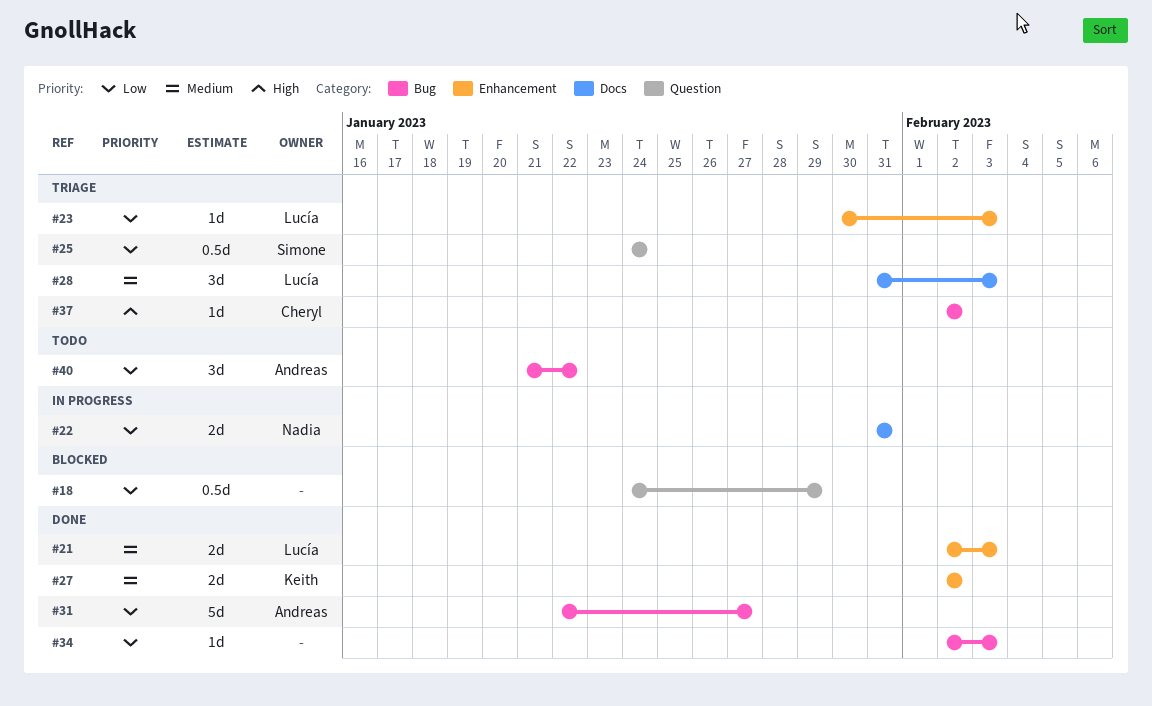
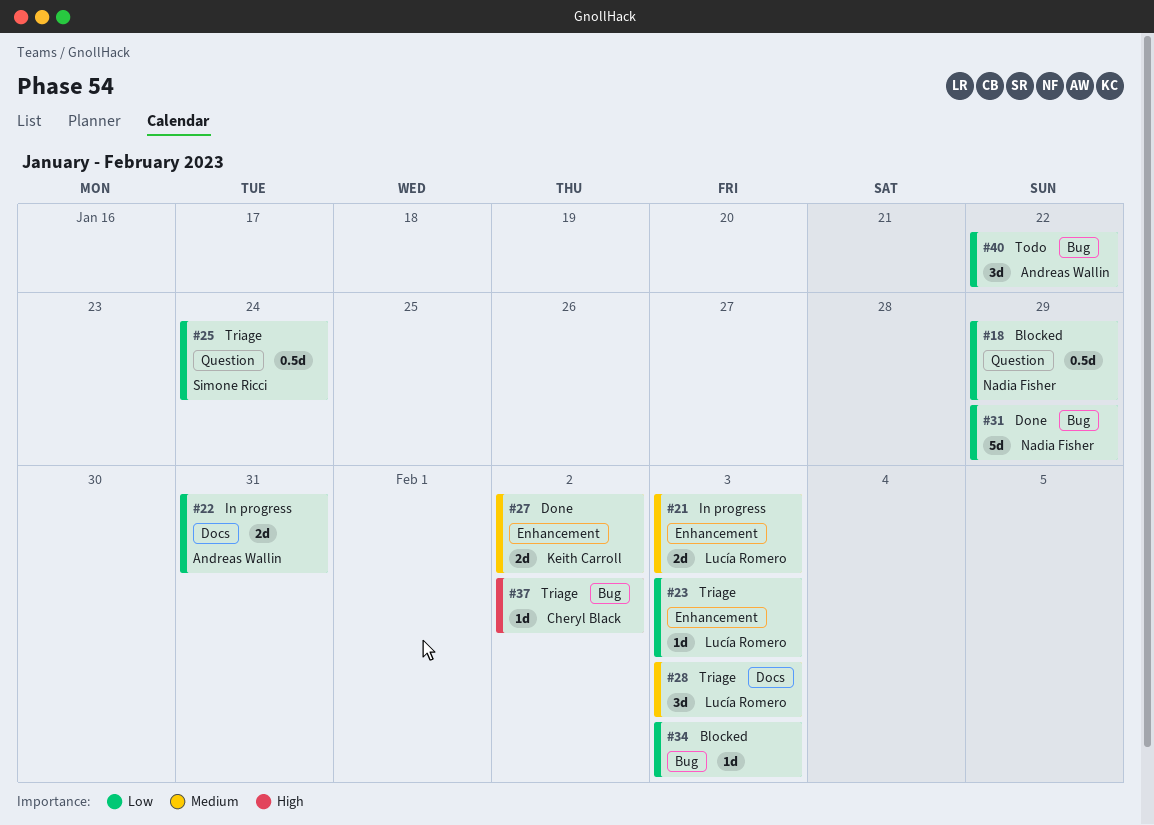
#18, owner: none -> Nadia Fisher
#21, status: Done -> In progress
#22, owner: Nadia Fisher -> Andreas Wallin
#31, owner: Andreas Wallin -> Nadia Fisher
#31, due: Jan 27 -> Jan 29
#34, status: Done -> Blocked

